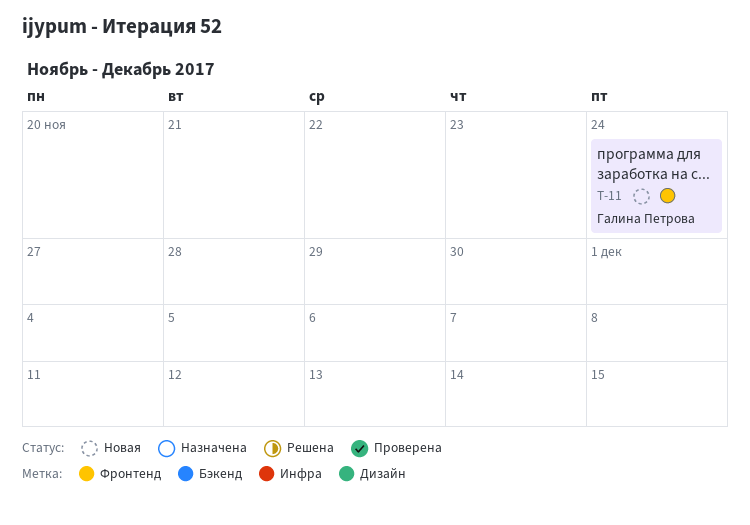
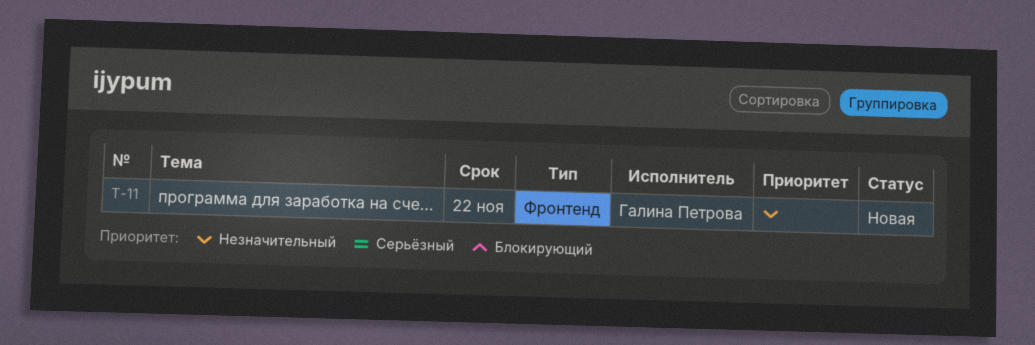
T-11, due: Nov 24 -> Nov 22

